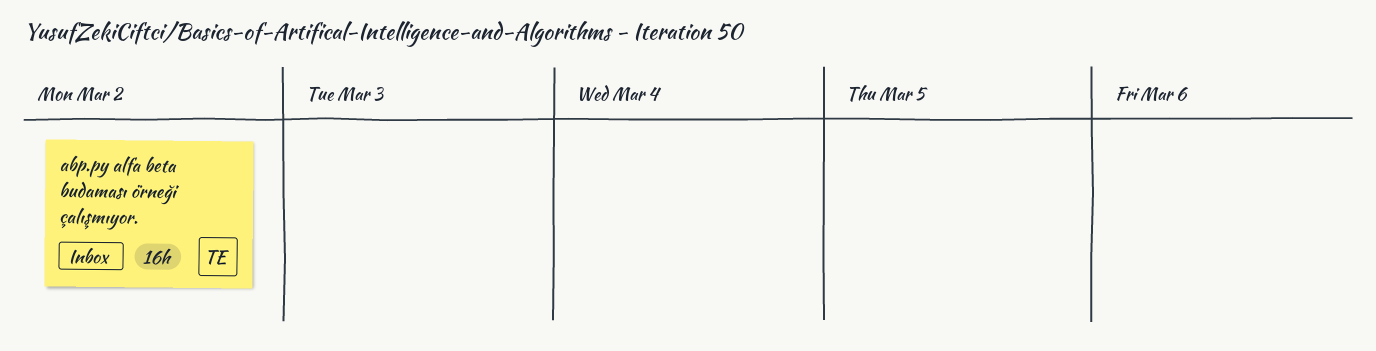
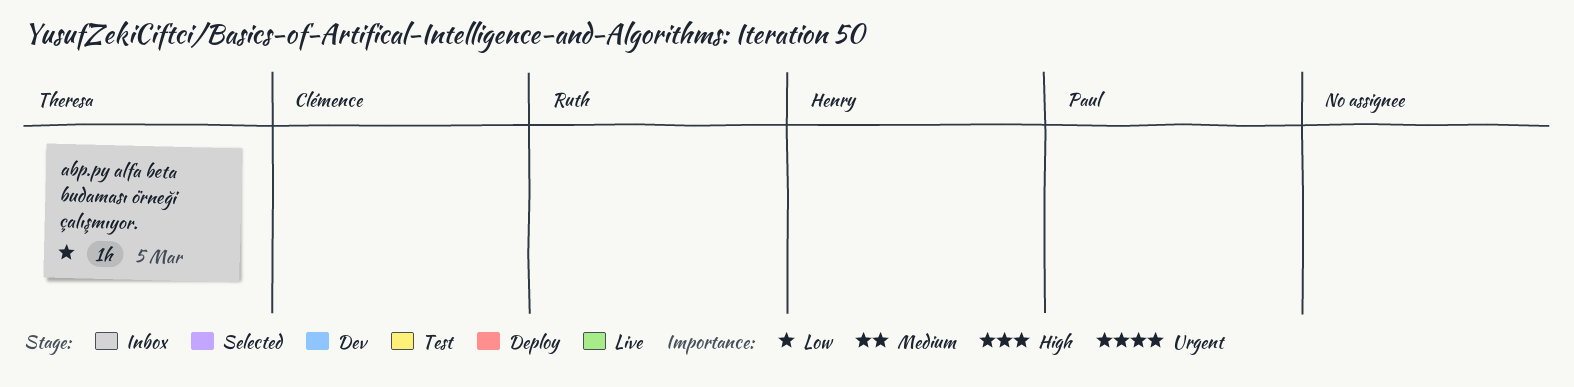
abp.py alfa beta budaması örneği çalışmıyor., estimate: 16h -> 1h
abp.py alfa beta budaması örneği çalışmıyor., due: Mar 2 -> Mar 5

